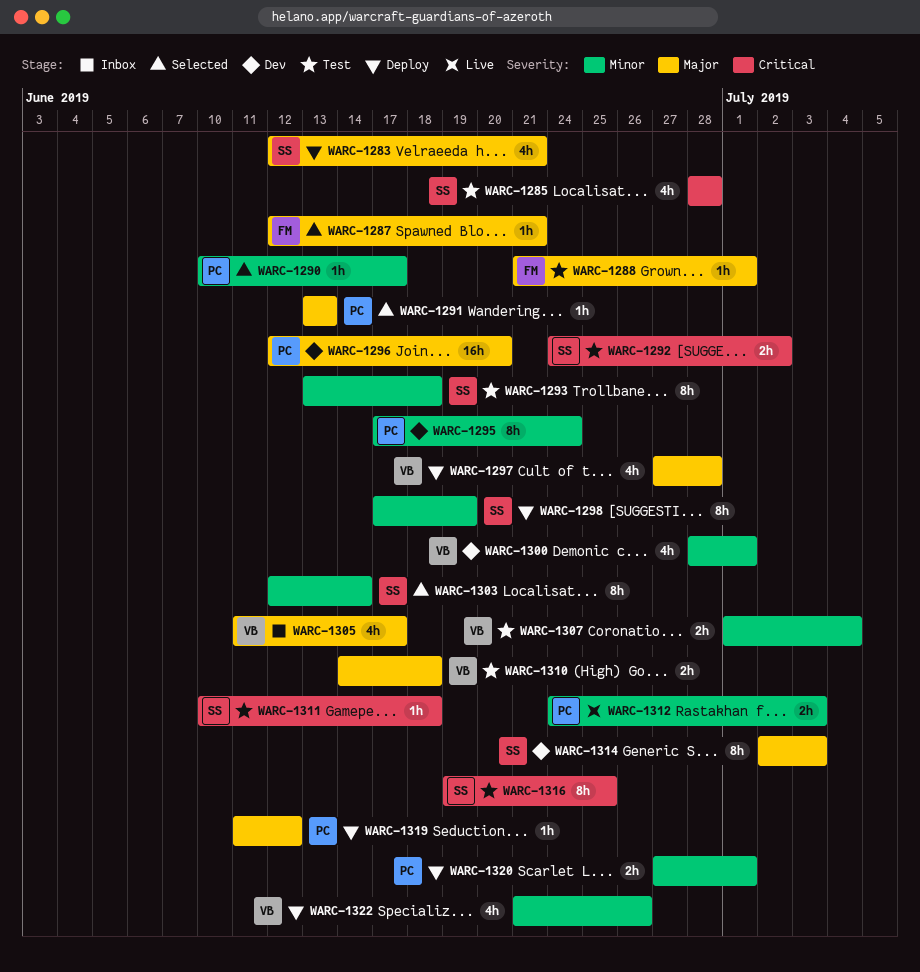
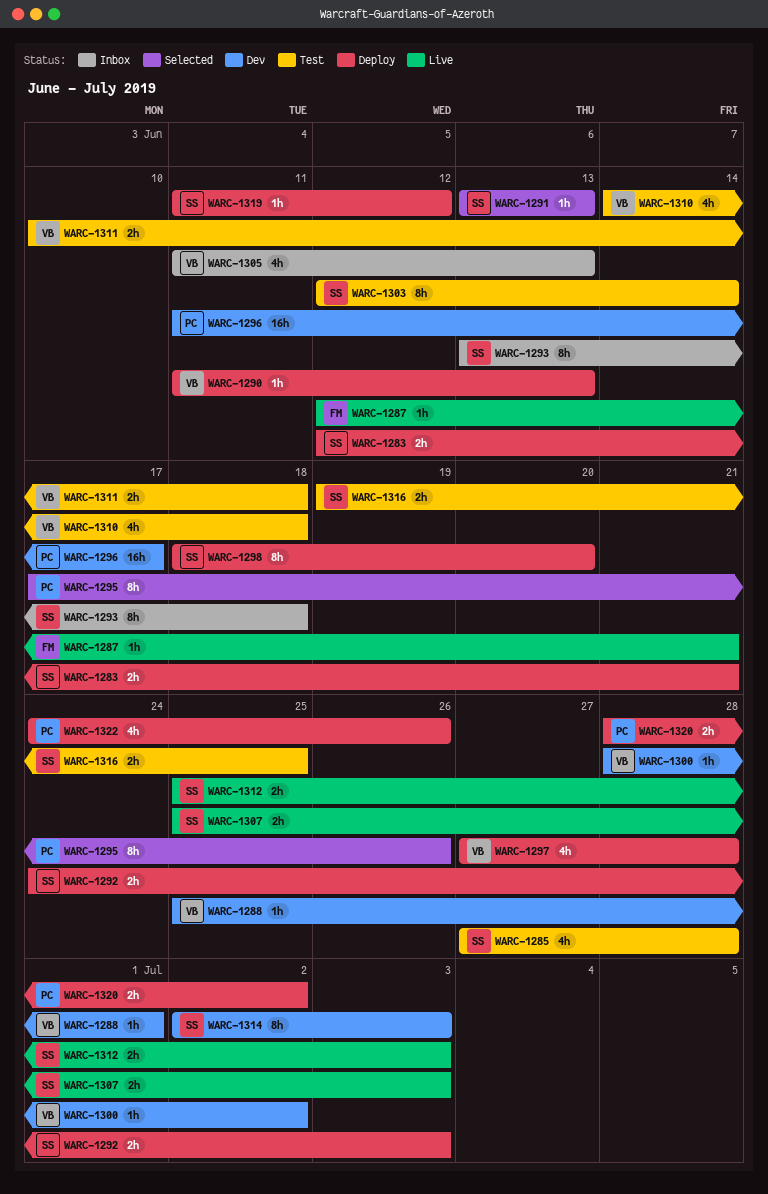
WARC-1283, estimate: 4h -> 2h
WARC-1285, start: Jun 28 -> Jun 27
WARC-1287, status: Selected -> Live
WARC-1288, status: Test -> Dev
WARC-1288, owner: FM -> VB
WARC-1288, start: Jun 21 -> Jun 25
WARC-1290, status: Selected -> Deploy
WARC-1290, owner: PC -> VB
WARC-1290, start: Jun 10 -> Jun 11
WARC-1290, due: Jun 17 -> Jun 13
WARC-1291, owner: PC -> SS
WARC-1292, status: Test -> Deploy
WARC-1292, due: Jul 2 -> Jul 3
WARC-1293, status: Test -> Inbox
WARC-1295, status: Dev -> Selected
WARC-1295, due: Jun 24 -> Jun 26
WARC-1296, start: Jun 12 -> Jun 11
WARC-1296, due: Jun 20 -> Jun 17
WARC-1298, start: Jun 17 -> Jun 18
WARC-1298, due: Jun 19 -> Jun 20
WARC-1300, estimate: 4h -> 1h
WARC-1300, due: Jul 1 -> Jul 2
WARC-1303, status: Selected -> Test
WARC-1305, due: Jun 17 -> Jun 13
WARC-1307, status: Test -> Live
WARC-1307, owner: VB -> SS
WARC-1307, start: Jul 1 -> Jun 25
WARC-1307, due: Jul 4 -> Jul 3
WARC-1310, estimate: 2h -> 4h
WARC-1311, owner: SS -> VB
WARC-1311, estimate: 1h -> 2h
WARC-1312, owner: PC -> SS
WARC-1312, start: Jun 24 -> Jun 25
WARC-1316, estimate: 8h -> 2h
WARC-1319, owner: PC -> SS
WARC-1320, start: Jun 27 -> Jun 28
WARC-1320, due: Jul 1 -> Jul 2
WARC-1322, owner: VB -> PC
WARC-1322, start: Jun 21 -> Jun 24

